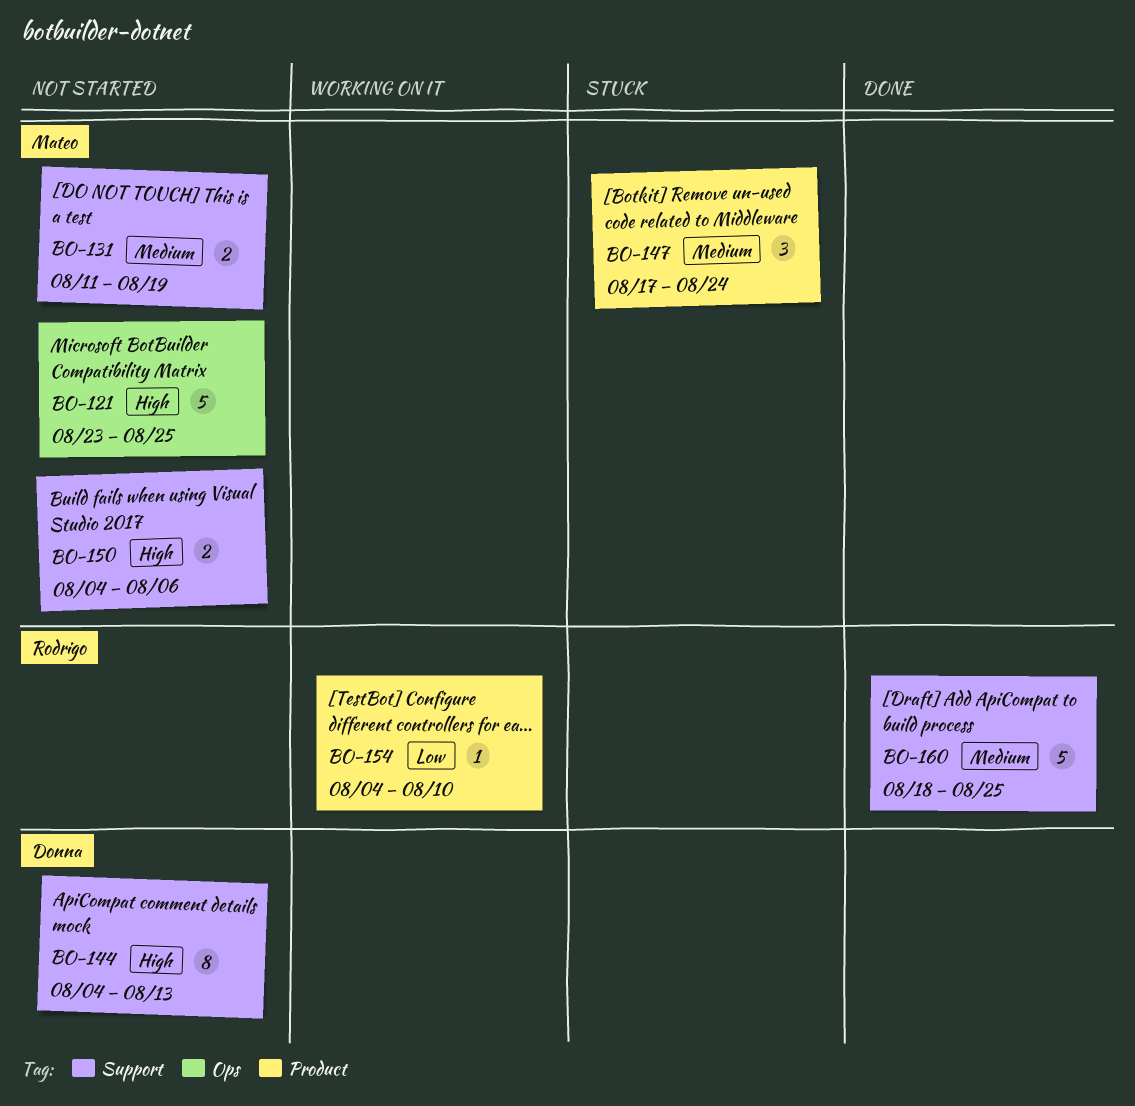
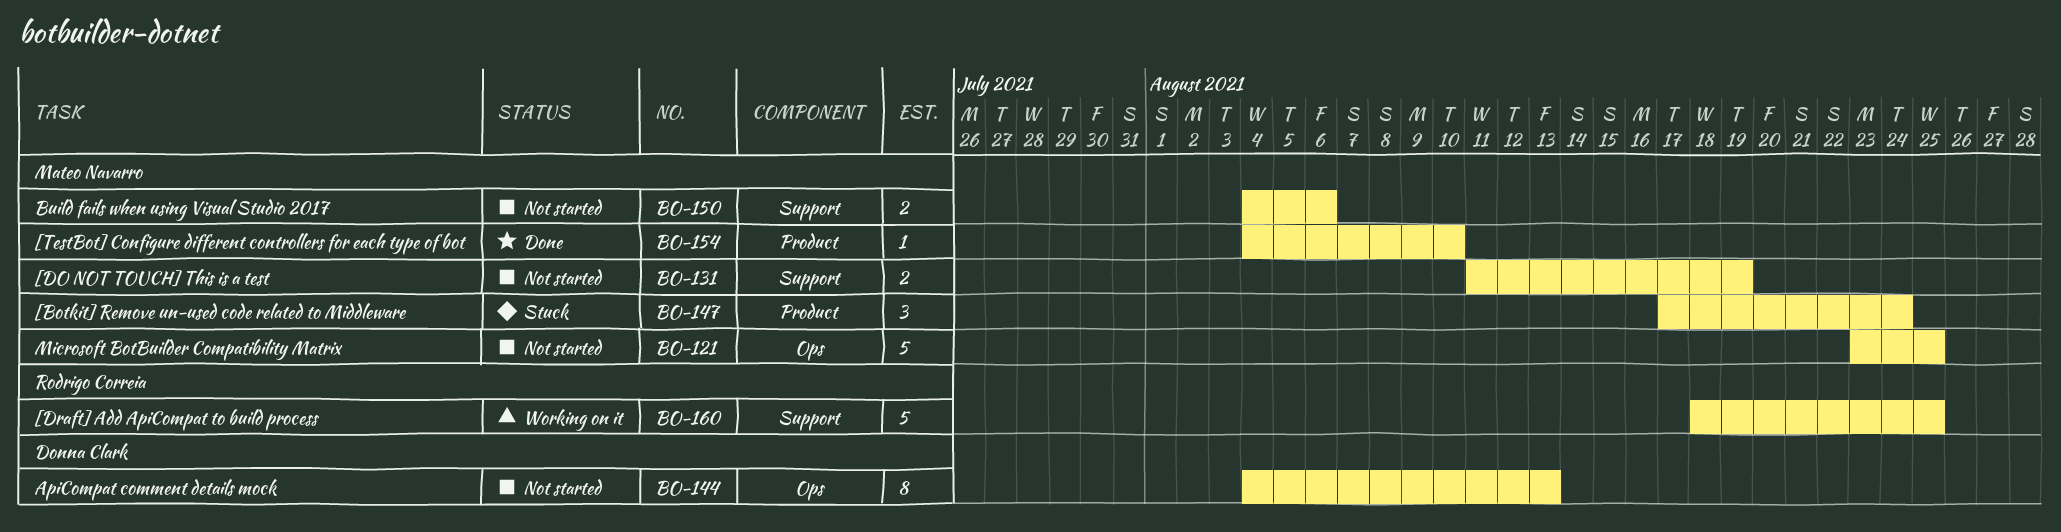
BO-144, label: Support -> Ops
BO-154, status: Working on it -> Done
BO-154, owner: Rodrigo Correia -> Mateo Navarro
BO-160, status: Done -> Working on it

